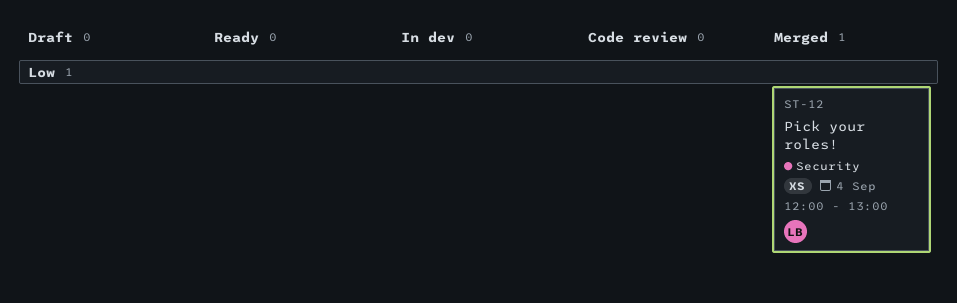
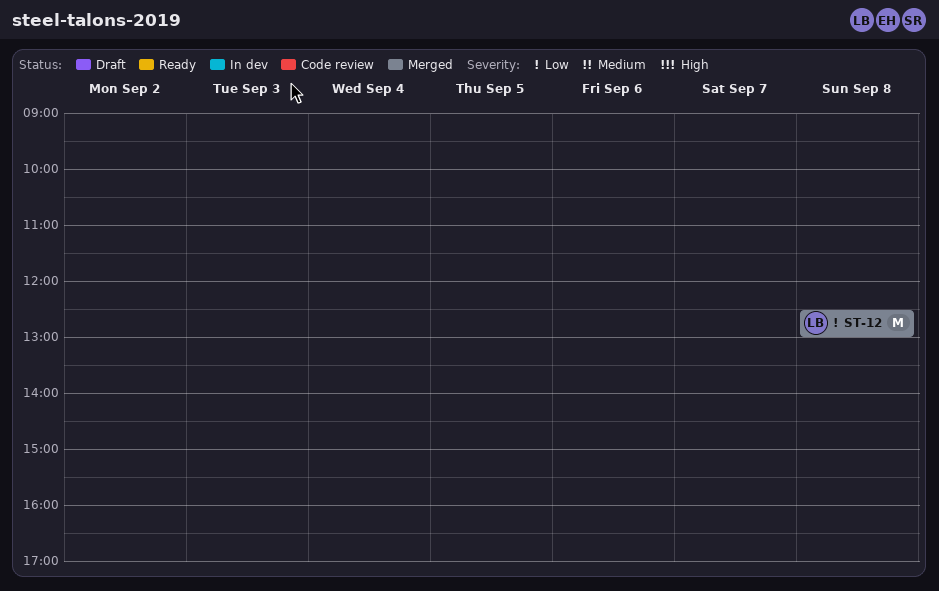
ST-12, estimate: XS -> M
ST-12, day: Sep 4 -> Sep 8
ST-12, begins: 12:00 -> 12:30

